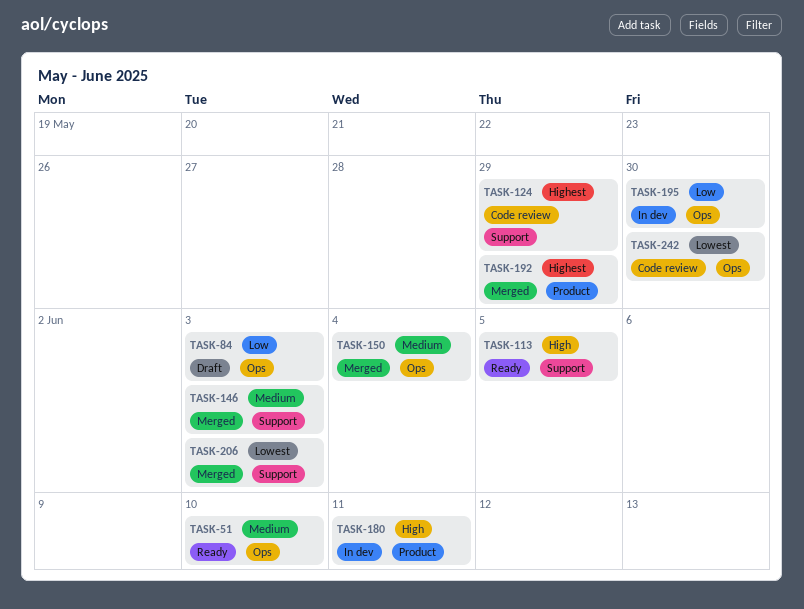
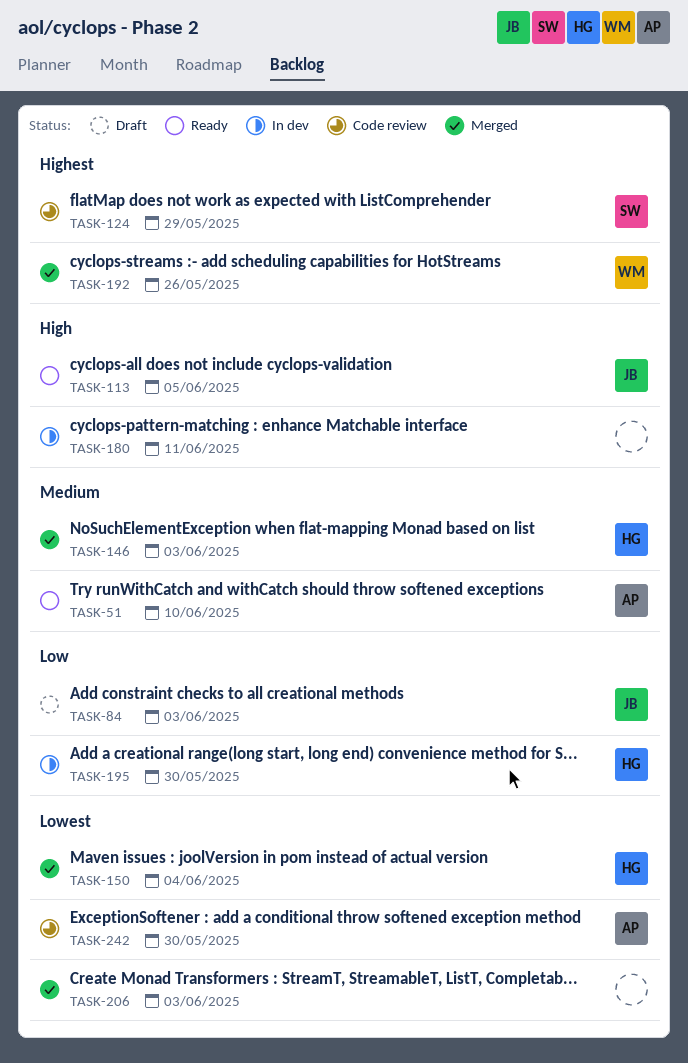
TASK-150, priority: Medium -> Lowest
TASK-192, due: May 29 -> May 26

